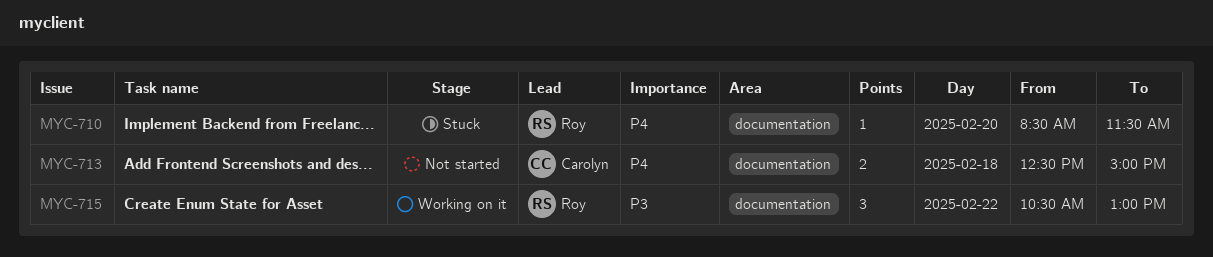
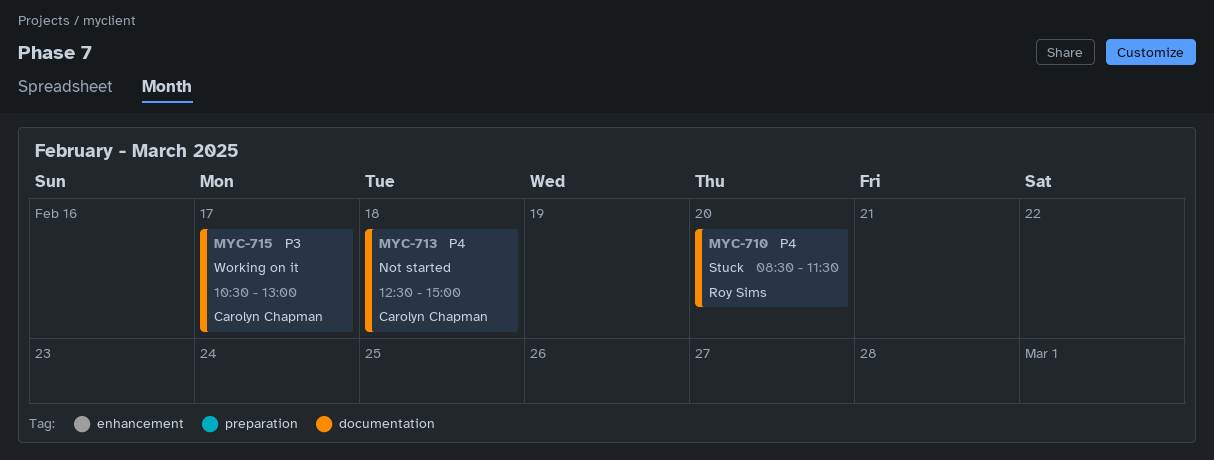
MYC-715, owner: Roy Sims -> Carolyn Chapman
MYC-715, day: Feb 22 -> Feb 17

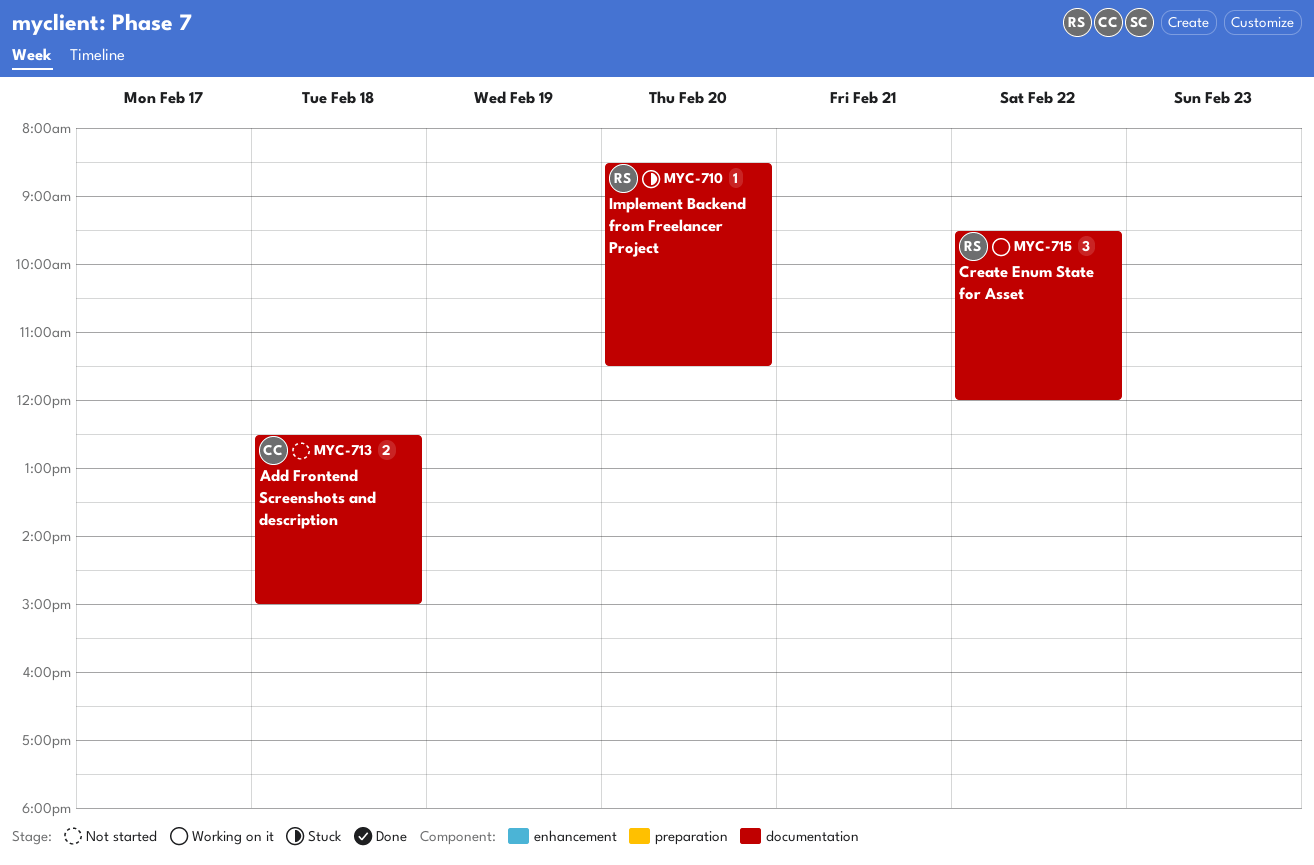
MYC-715, owner: Carolyn Chapman -> Roy Sims
MYC-715, day: Feb 17 -> Feb 22
MYC-715, begins: 10:30 -> 09:30
MYC-715, ends: 13:00 -> 12:00

